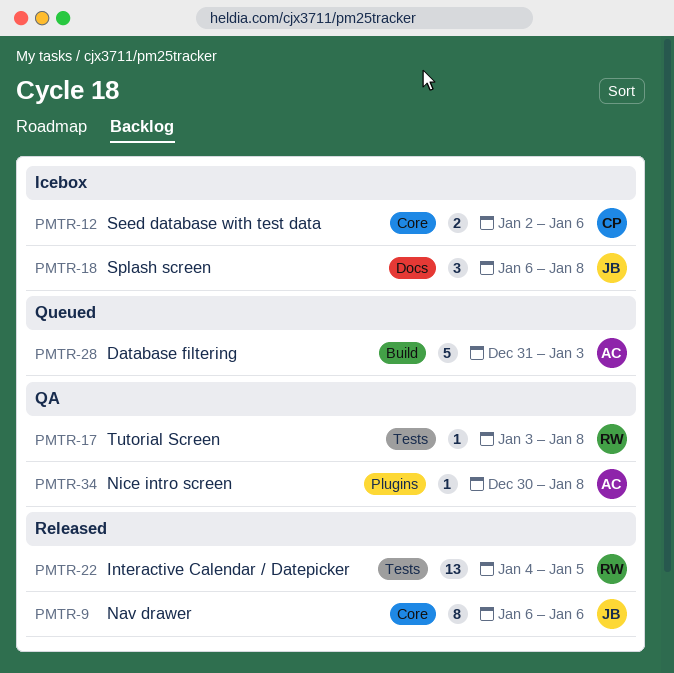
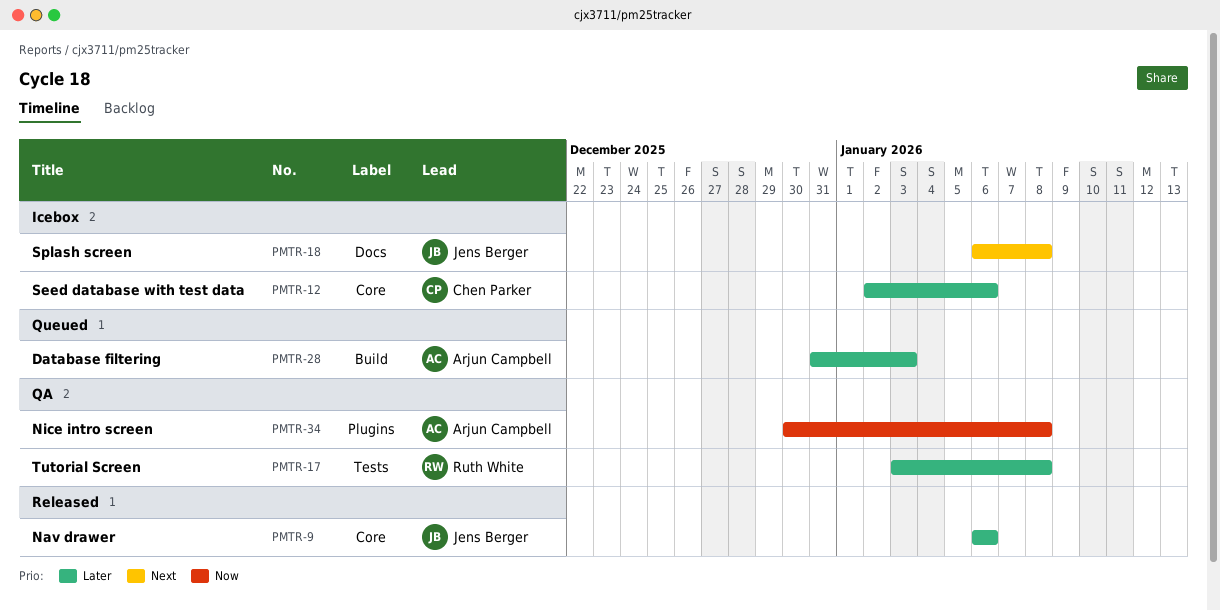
PMTR-22: present -> none

